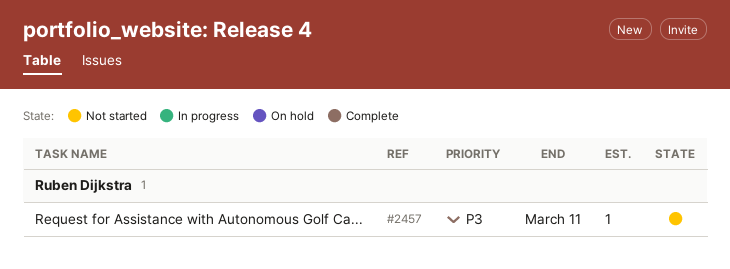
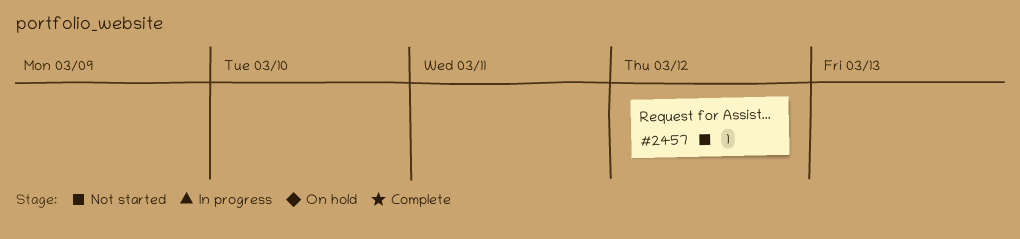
#2457, due: Mar 11 -> Mar 12

